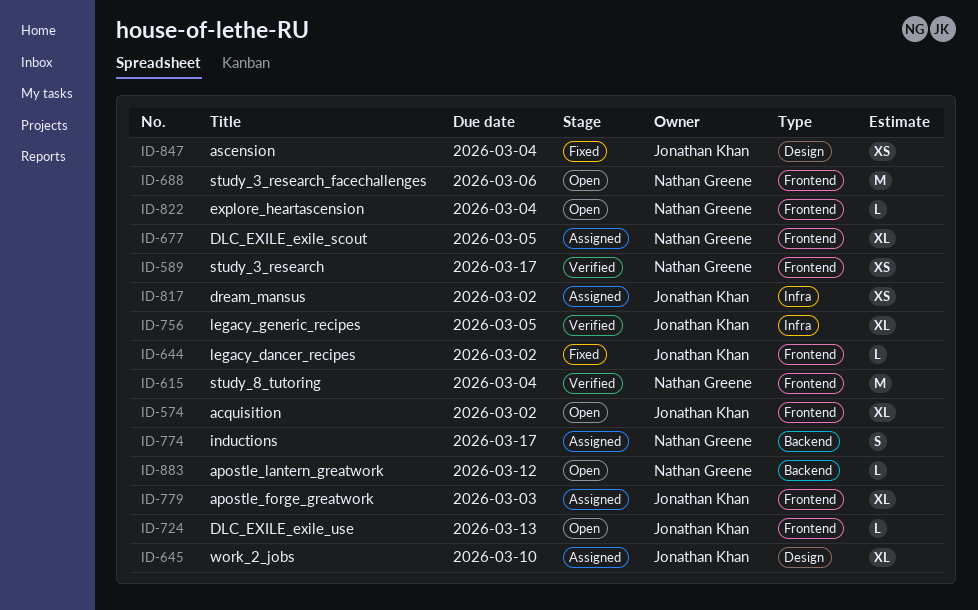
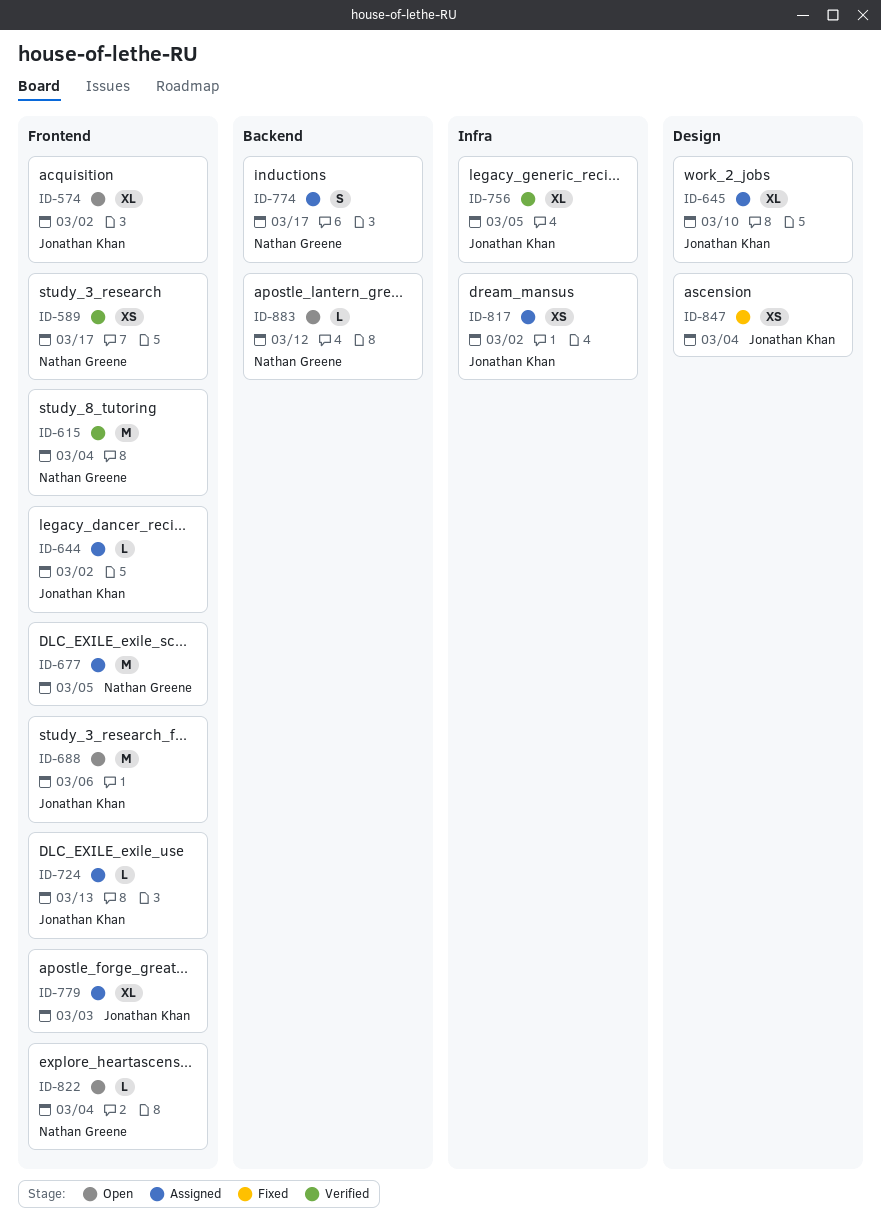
ID-644, status: Fixed -> Assigned
ID-677, estimate: XL -> M
ID-688, owner: Nathan Greene -> Jonathan Khan
ID-724, status: Open -> Assigned

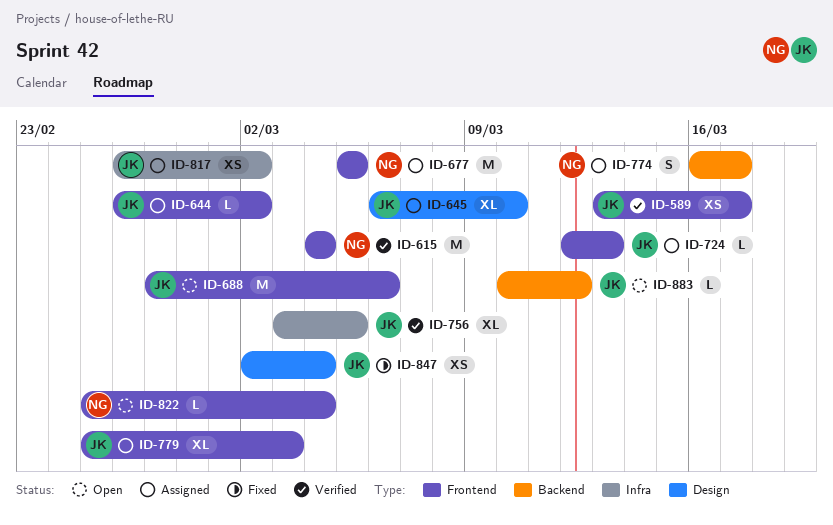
ID-574: present -> none
ID-589, owner: Nathan Greene -> Jonathan Khan
ID-883, owner: Nathan Greene -> Jonathan Khan

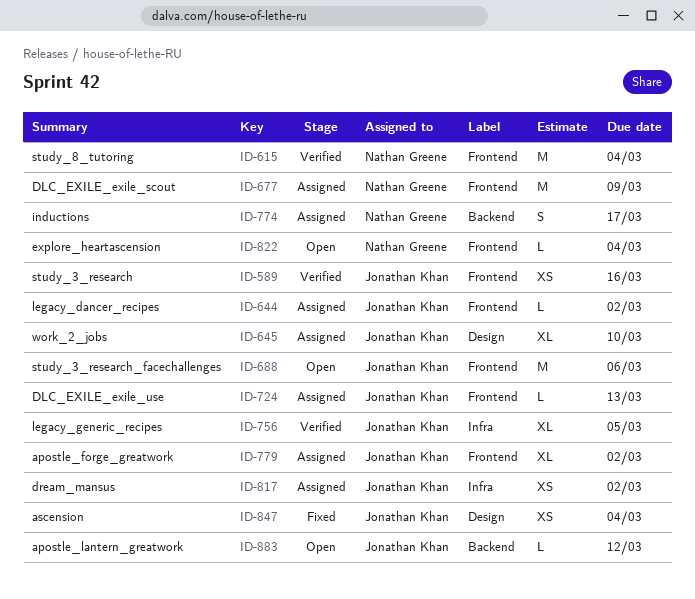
ID-589, due: Mar 17 -> Mar 16
ID-677, due: Mar 5 -> Mar 9
ID-779, due: Mar 3 -> Mar 2

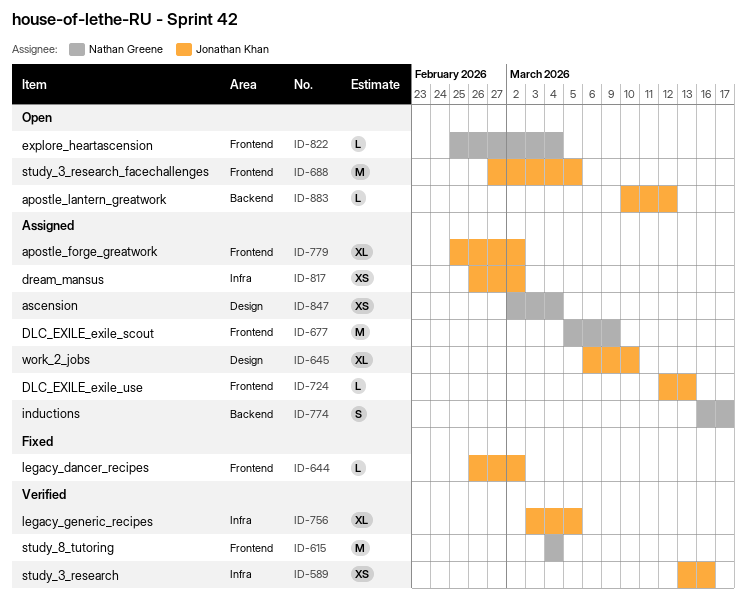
ID-589, label: Frontend -> Infra
ID-644, status: Assigned -> Fixed
ID-688, due: Mar 6 -> Mar 5
ID-847, status: Fixed -> Assigned
ID-847, owner: Jonathan Khan -> Nathan Greene

